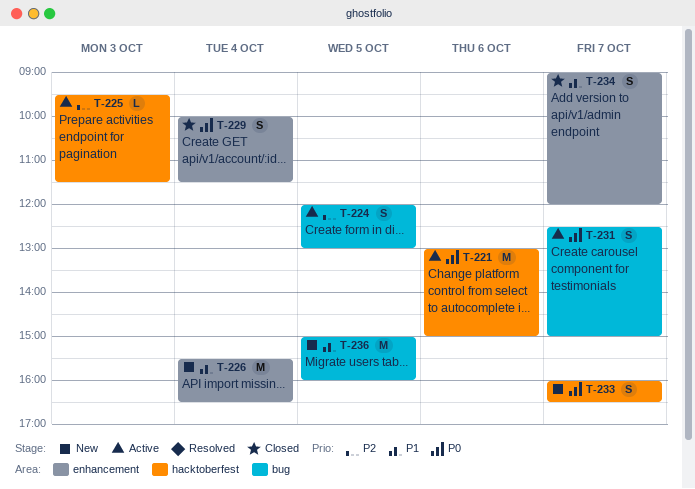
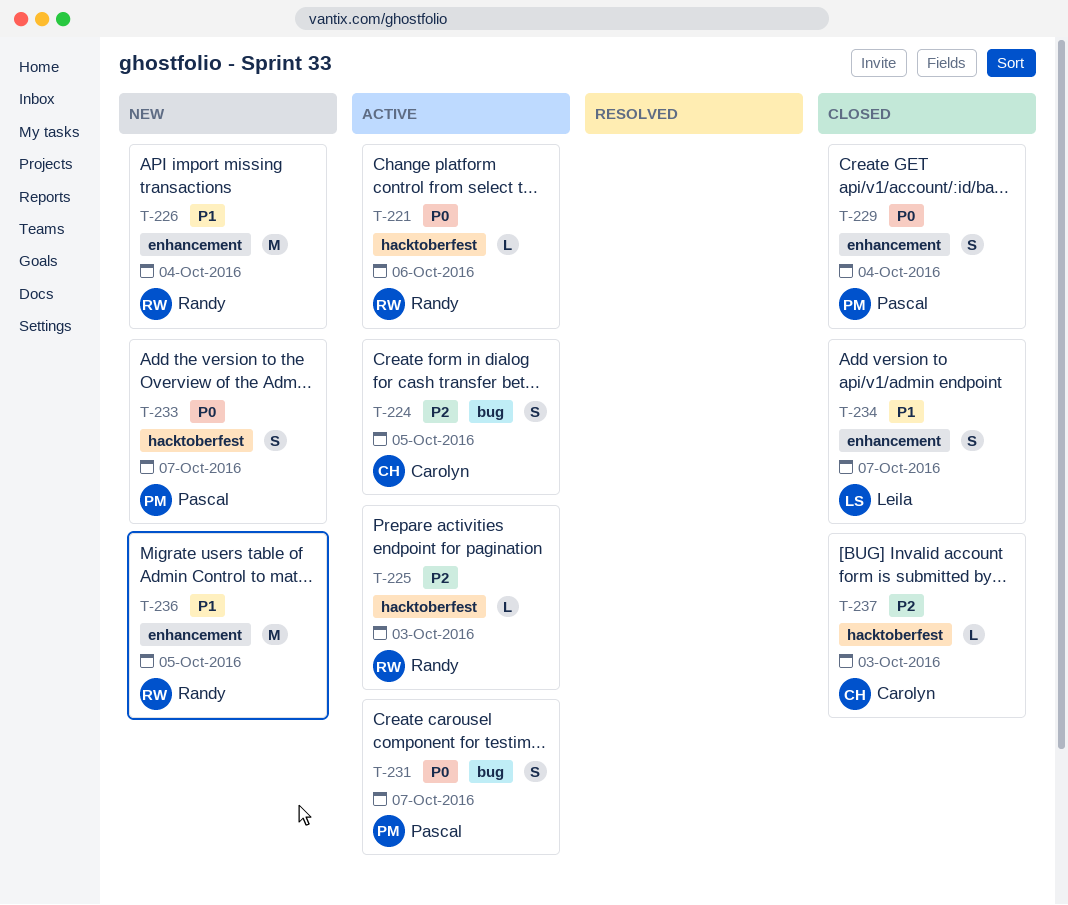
T-221, estimate: M -> L
T-236, label: bug -> enhancement
T-237: none -> present

